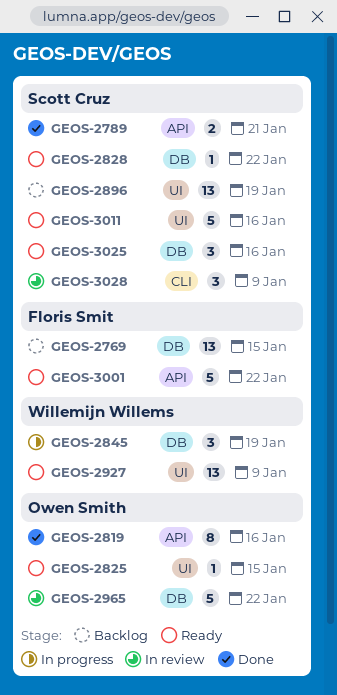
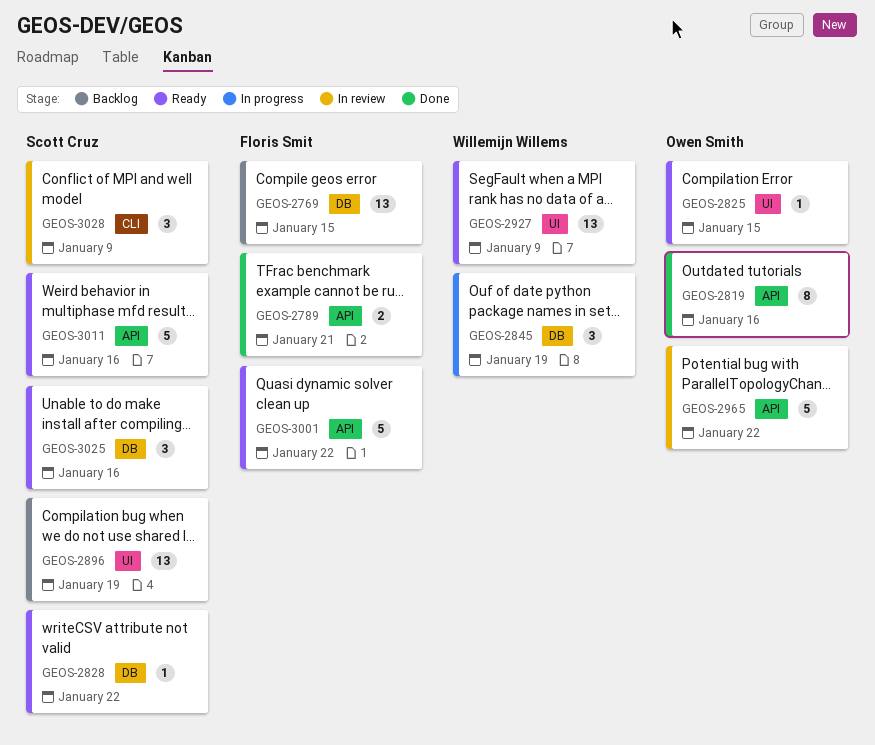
GEOS-2789, owner: Scott Cruz -> Floris Smit
GEOS-2965, label: DB -> API
GEOS-3011, label: UI -> API

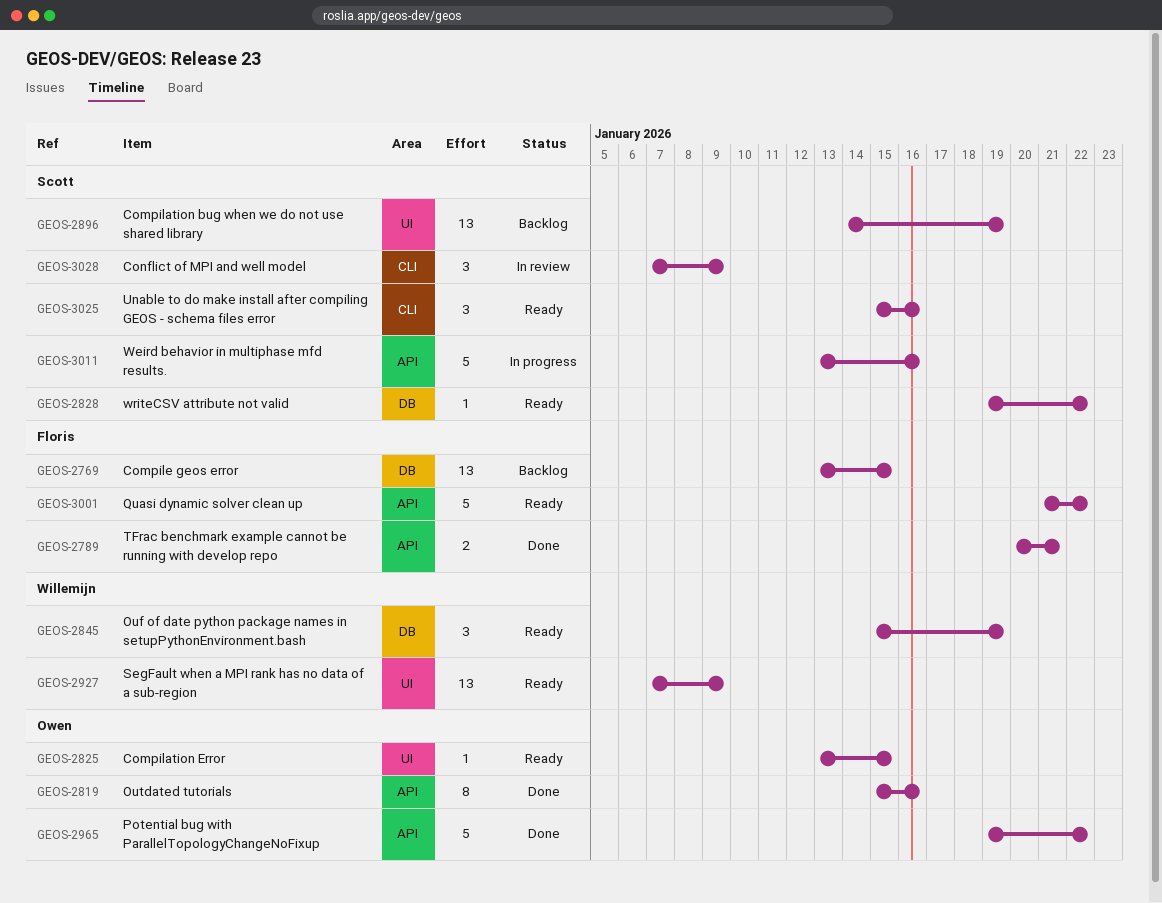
GEOS-2845, status: In progress -> Ready
GEOS-2965, status: In review -> Done
GEOS-3011, status: Ready -> In progress
GEOS-3025, label: DB -> CLI

